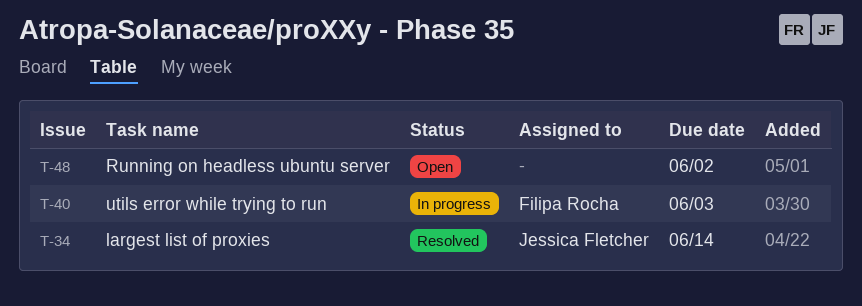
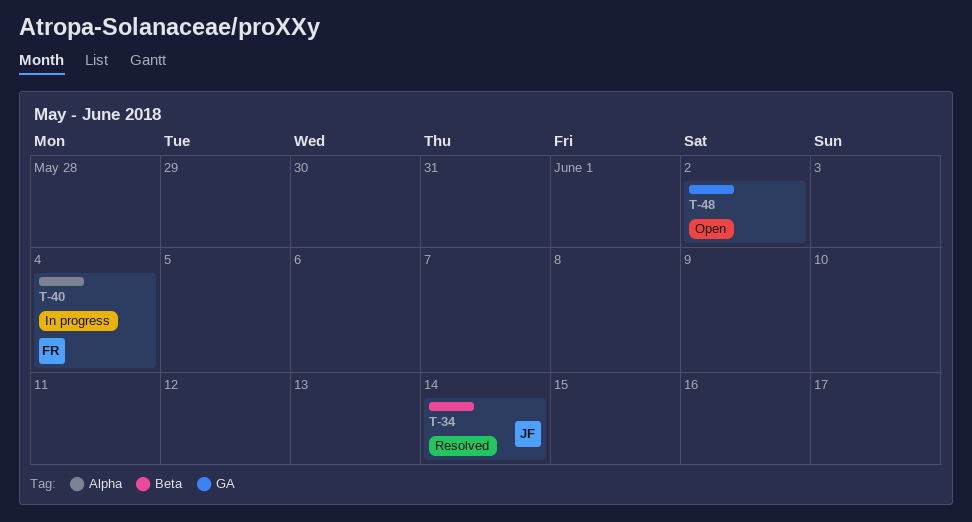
T-40, due: Jun 3 -> Jun 4

